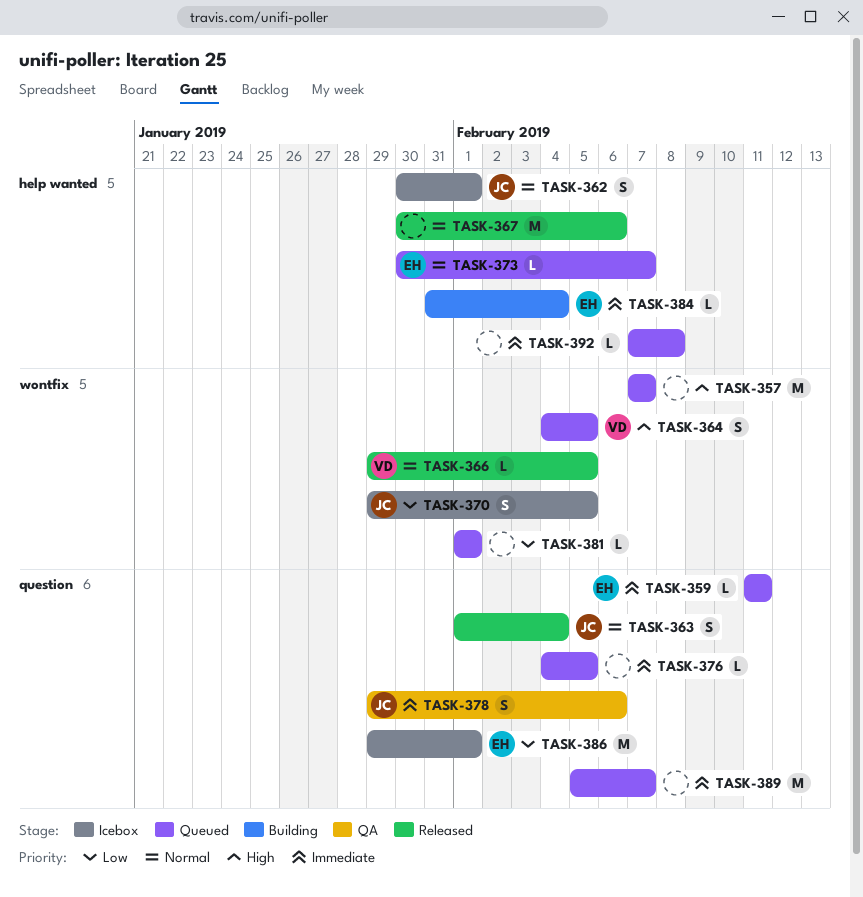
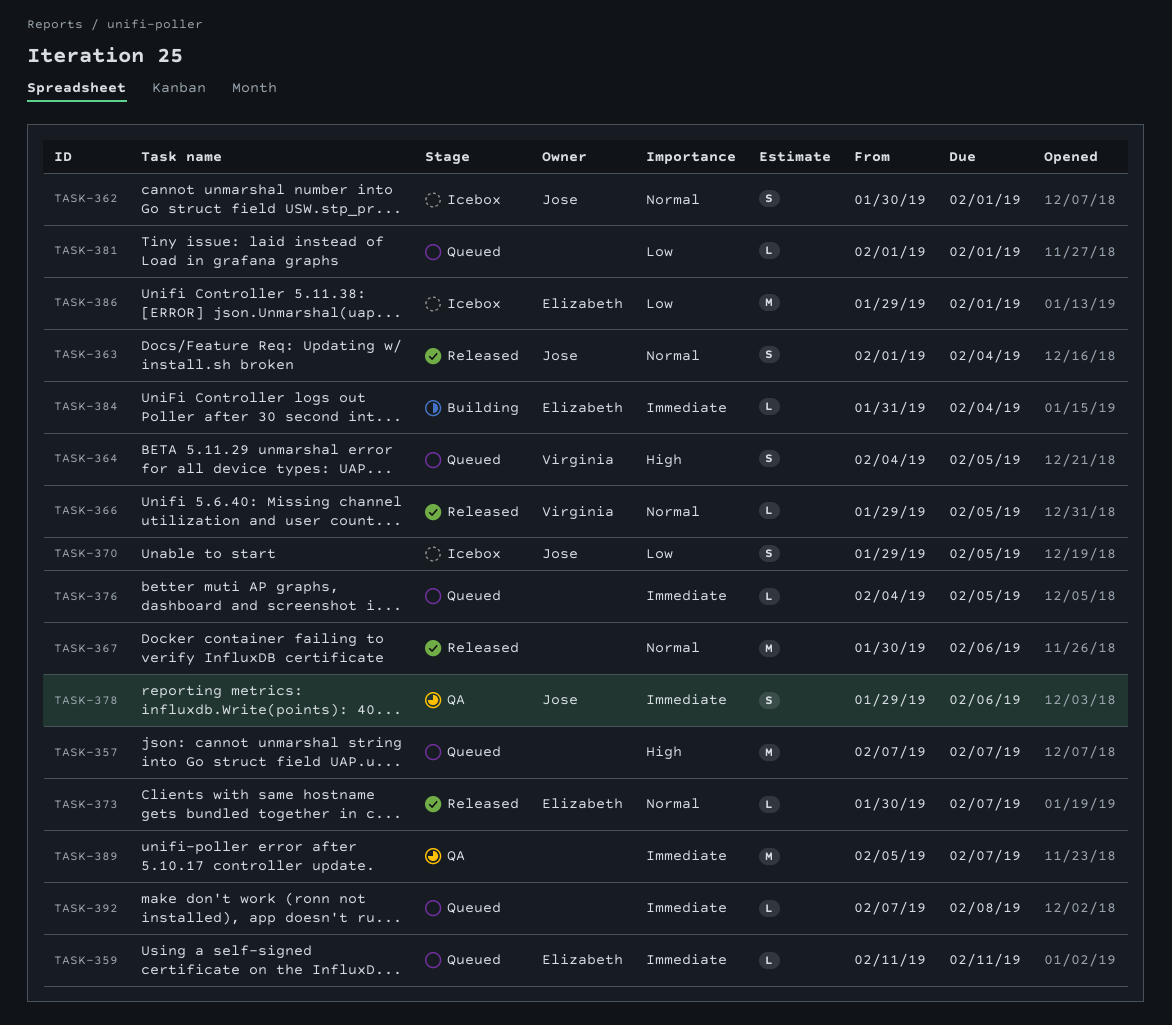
TASK-373, status: Queued -> Released
TASK-389, status: Queued -> QA

